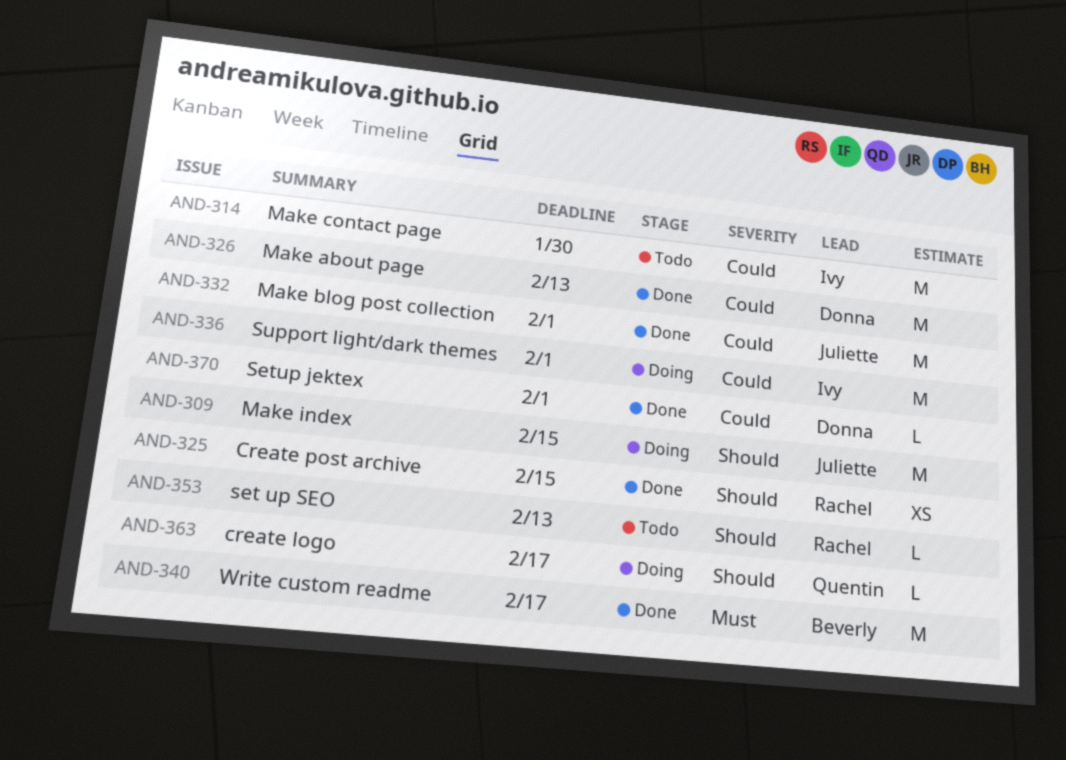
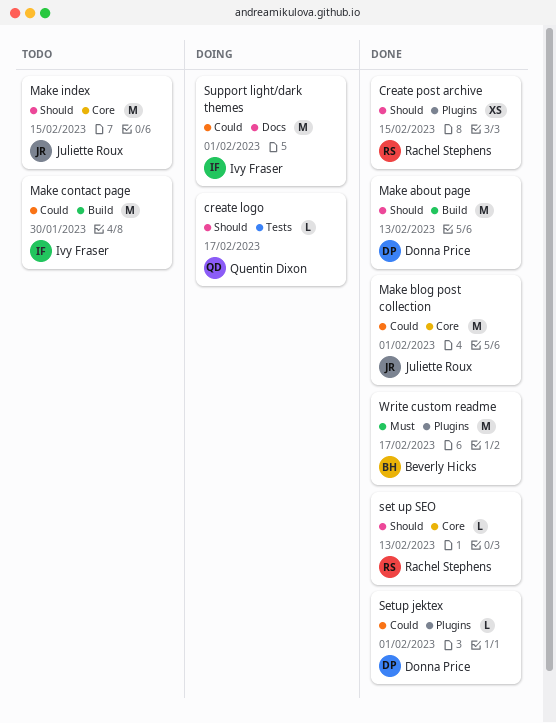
Make about page, priority: Could -> Should
Make index, status: Doing -> Todo
set up SEO, status: Todo -> Done

